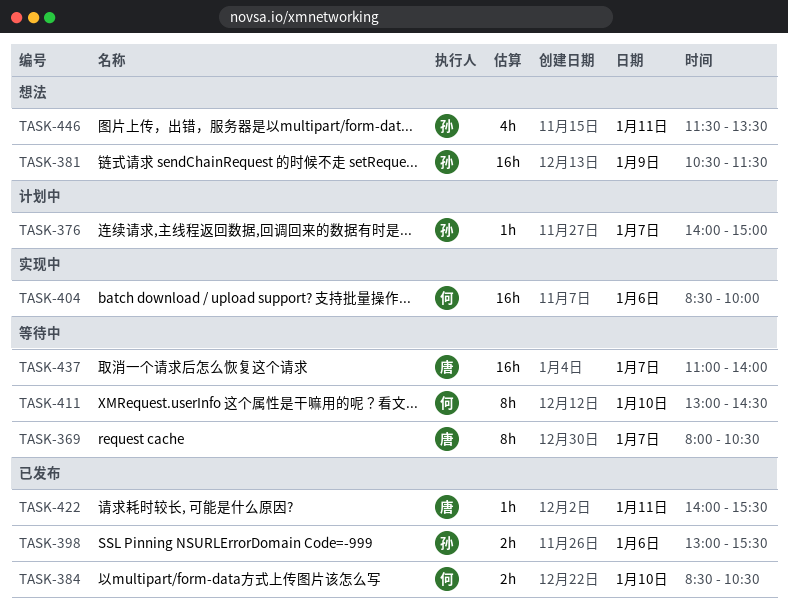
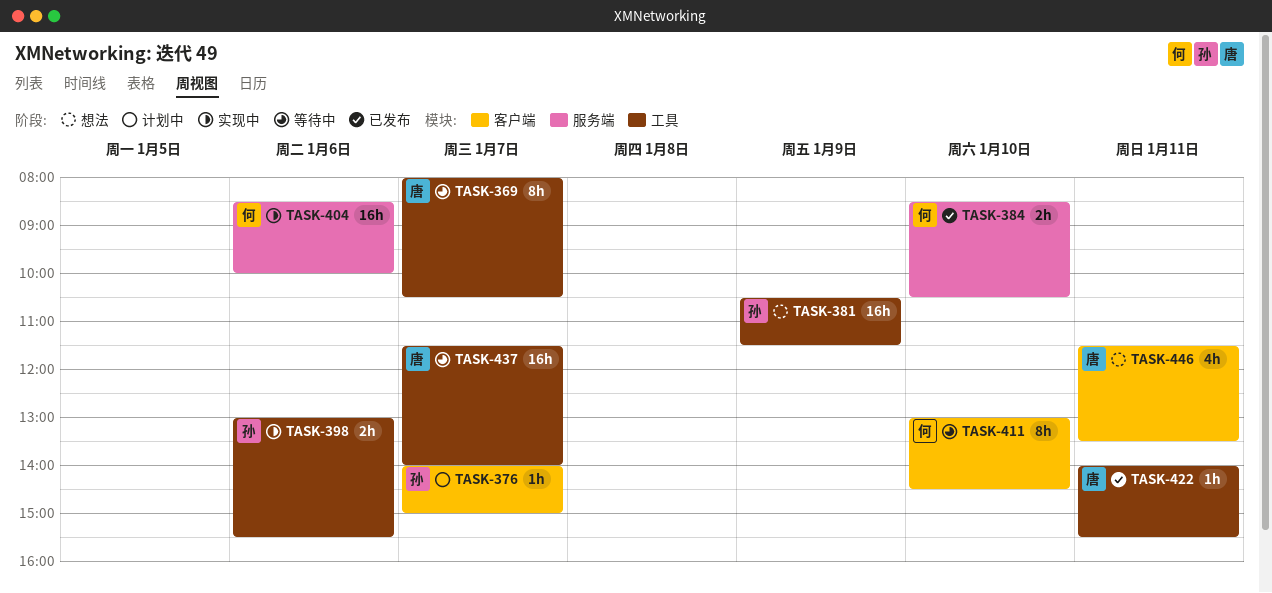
TASK-398, status: 已发布 -> 实现中
TASK-437, begins: 11:00 -> 11:30
TASK-446, owner: 孙 -> 唐

